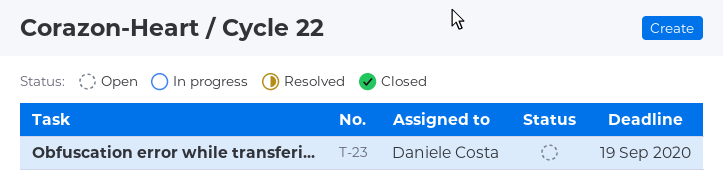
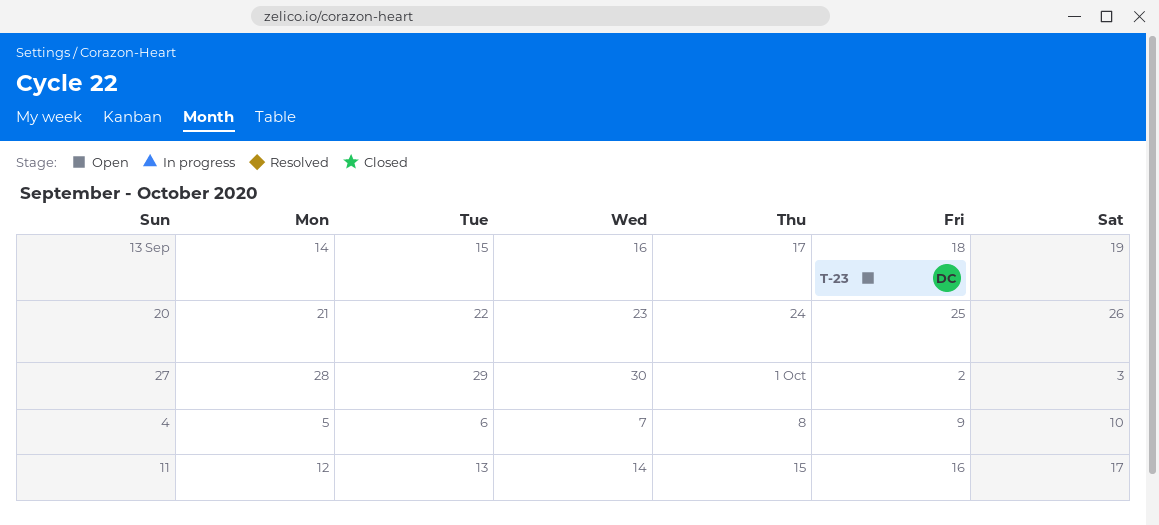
T-23, due: Sep 19 -> Sep 18

